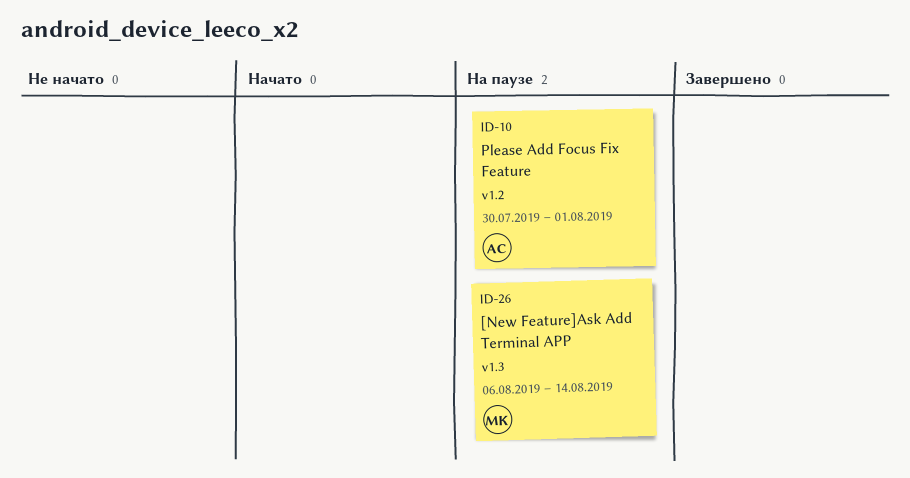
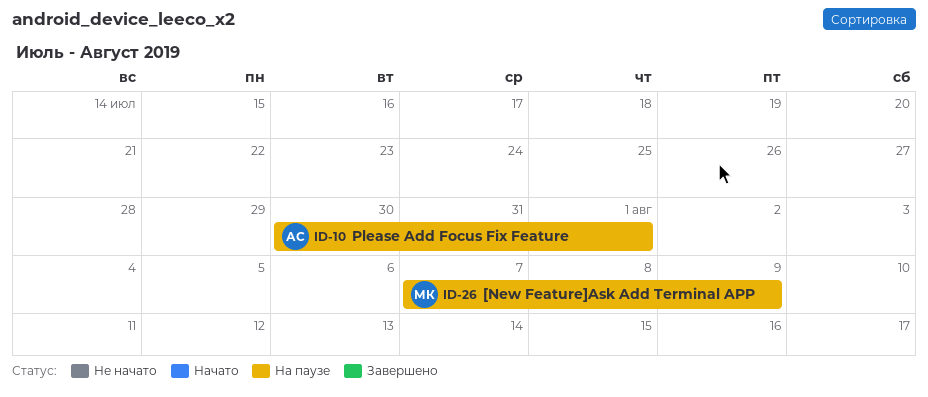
ID-26, start: Aug 6 -> Aug 7
ID-26, due: Aug 14 -> Aug 9

